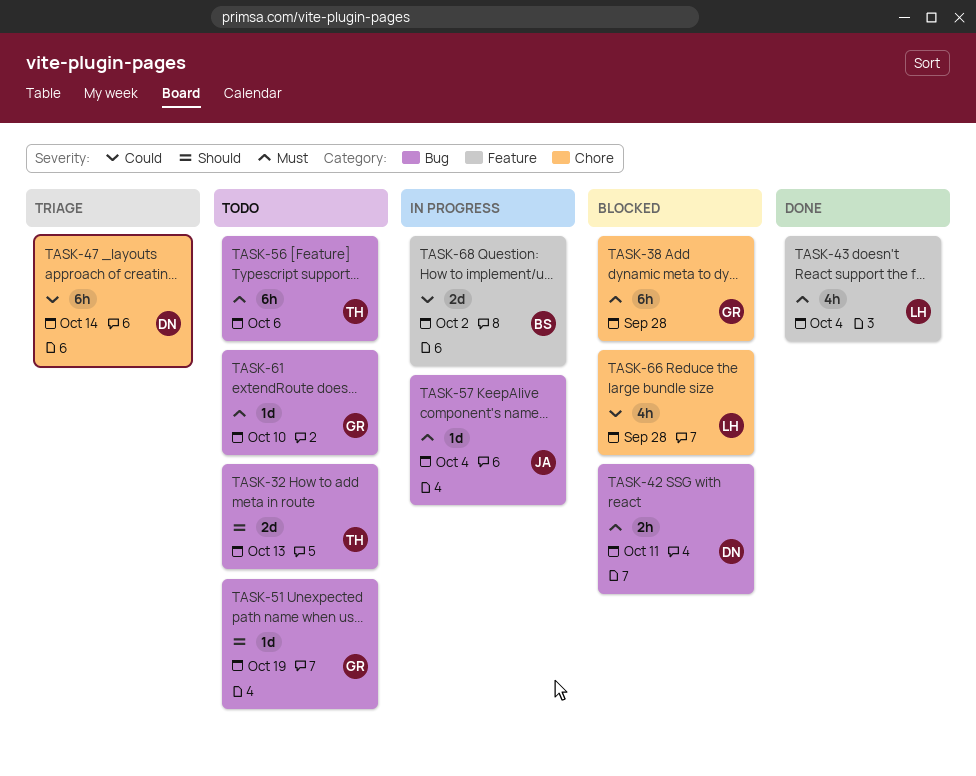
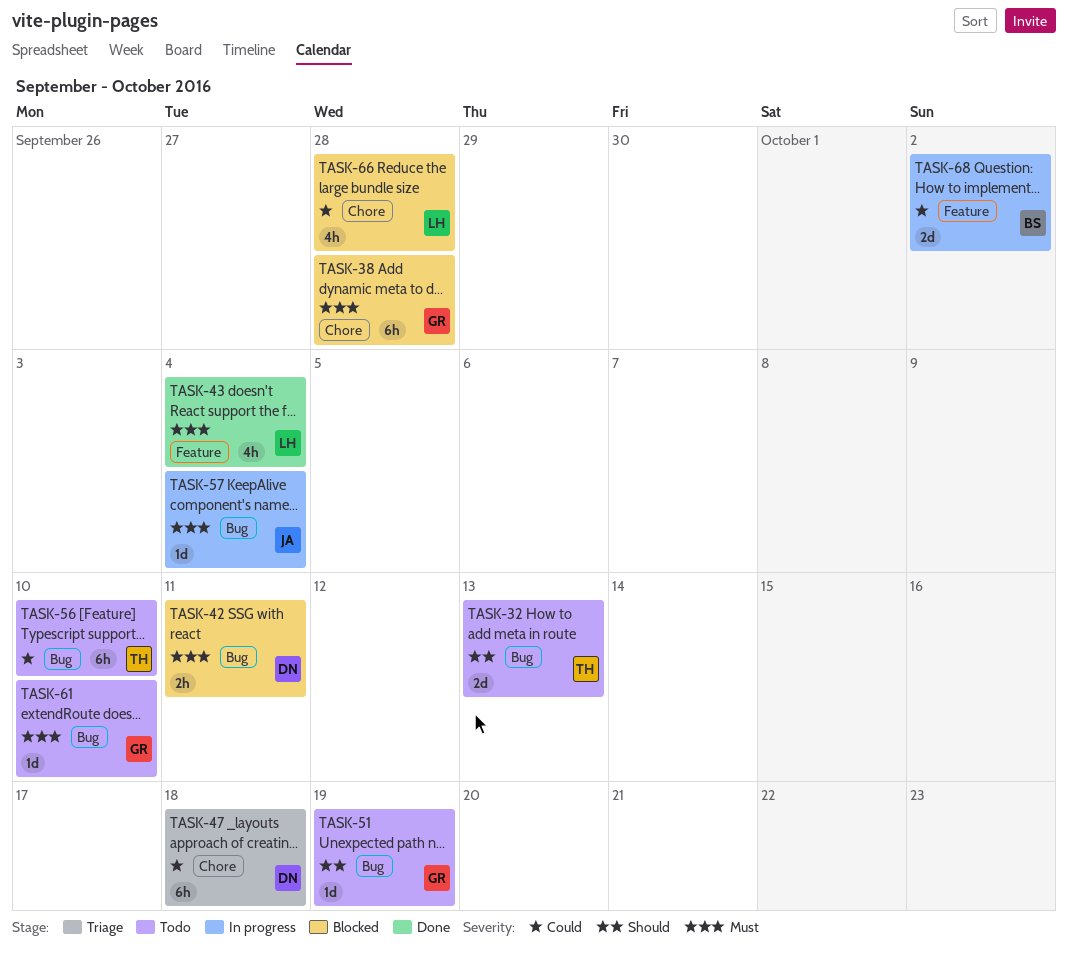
TASK-47, due: Oct 14 -> Oct 18
TASK-56, priority: Must -> Could
TASK-56, due: Oct 6 -> Oct 10

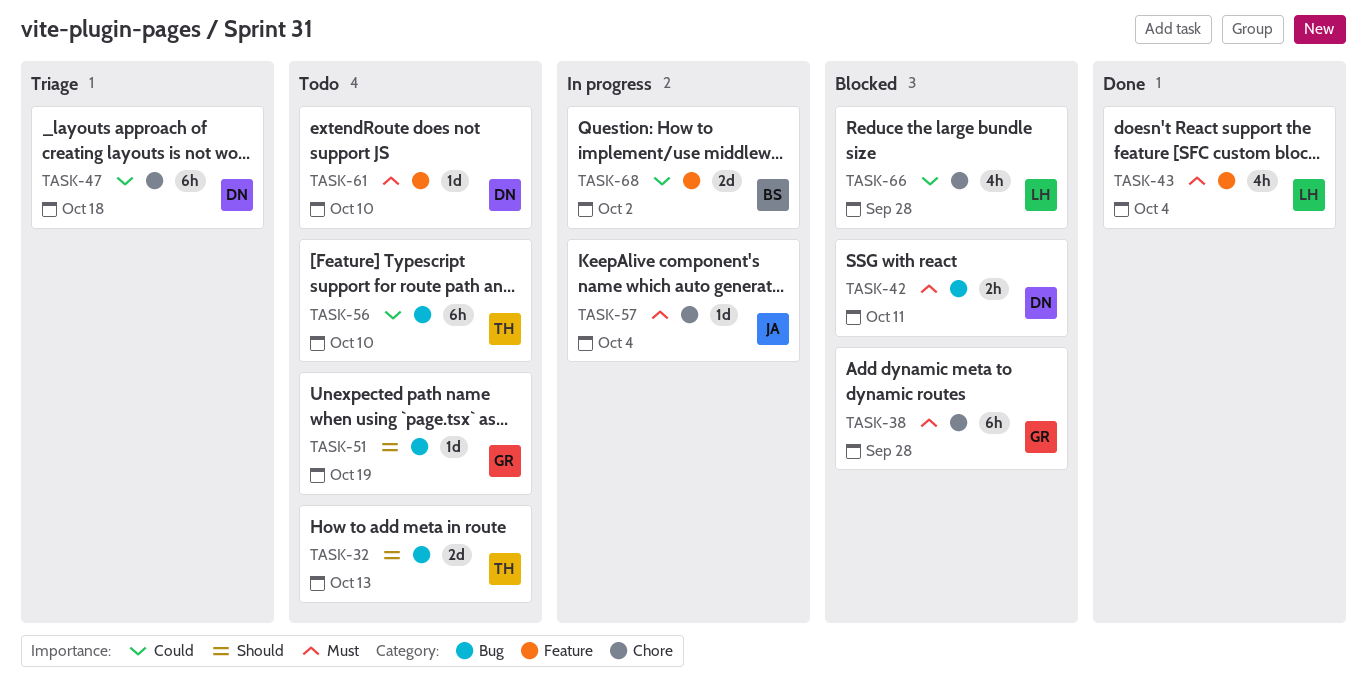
TASK-57, label: Bug -> Chore
TASK-61, owner: GR -> DN
TASK-61, label: Bug -> Feature

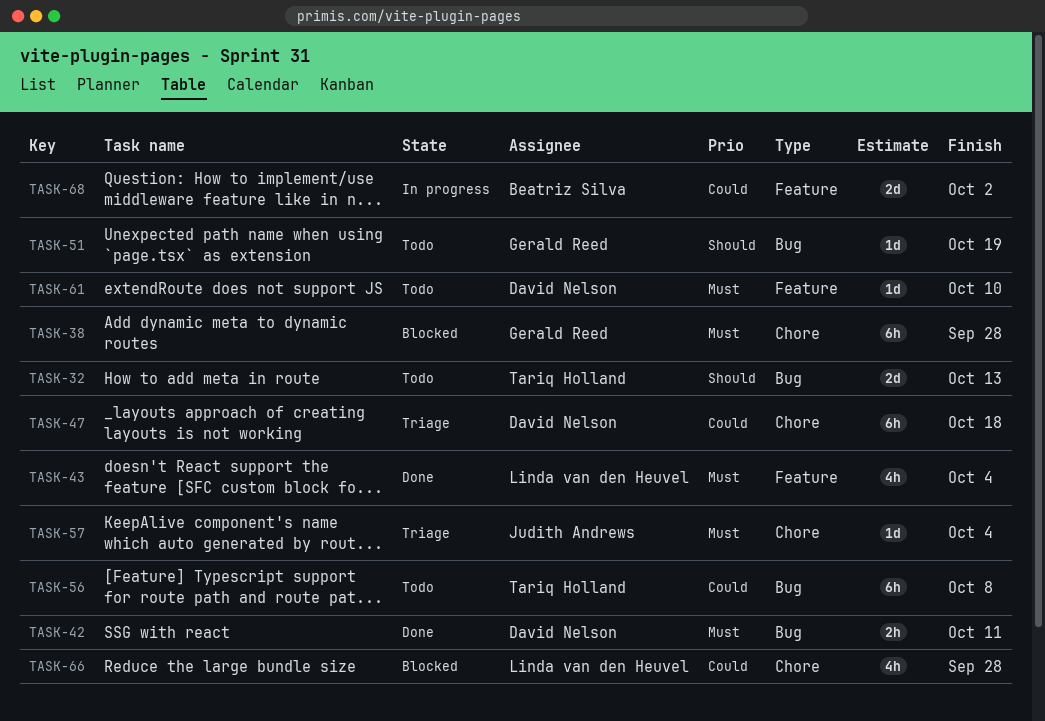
TASK-42, status: Blocked -> Done
TASK-56, due: Oct 10 -> Oct 8
TASK-57, status: In progress -> Triage

